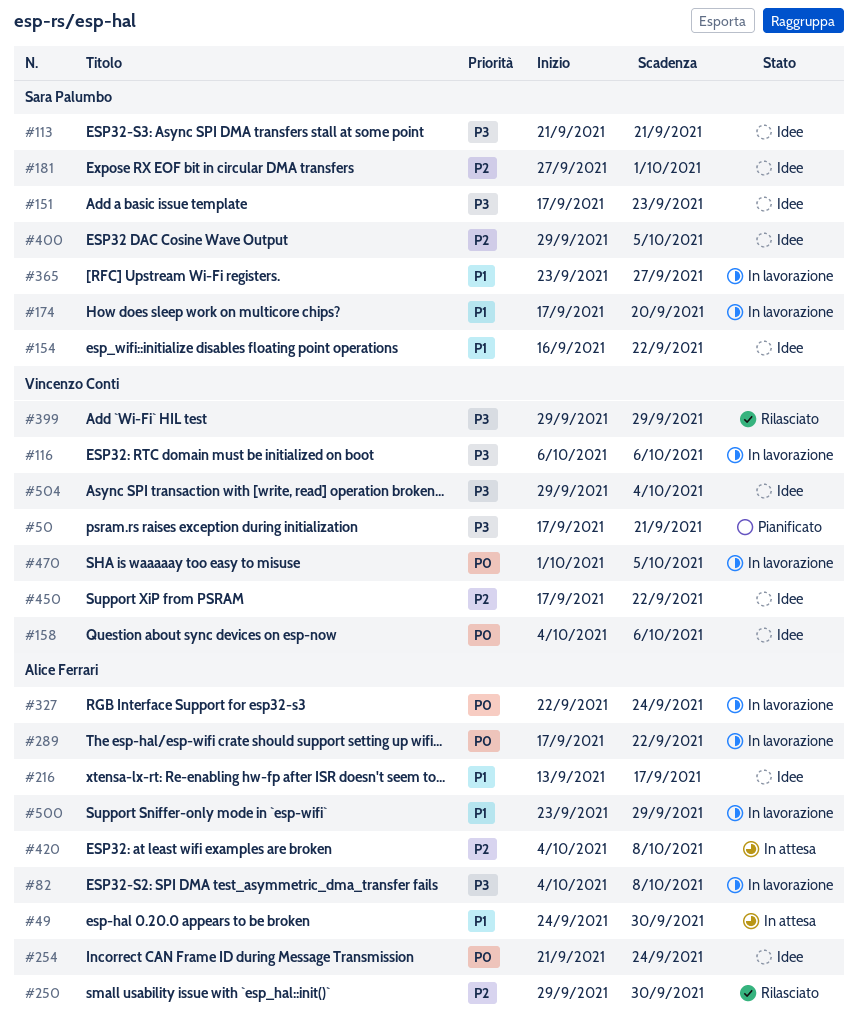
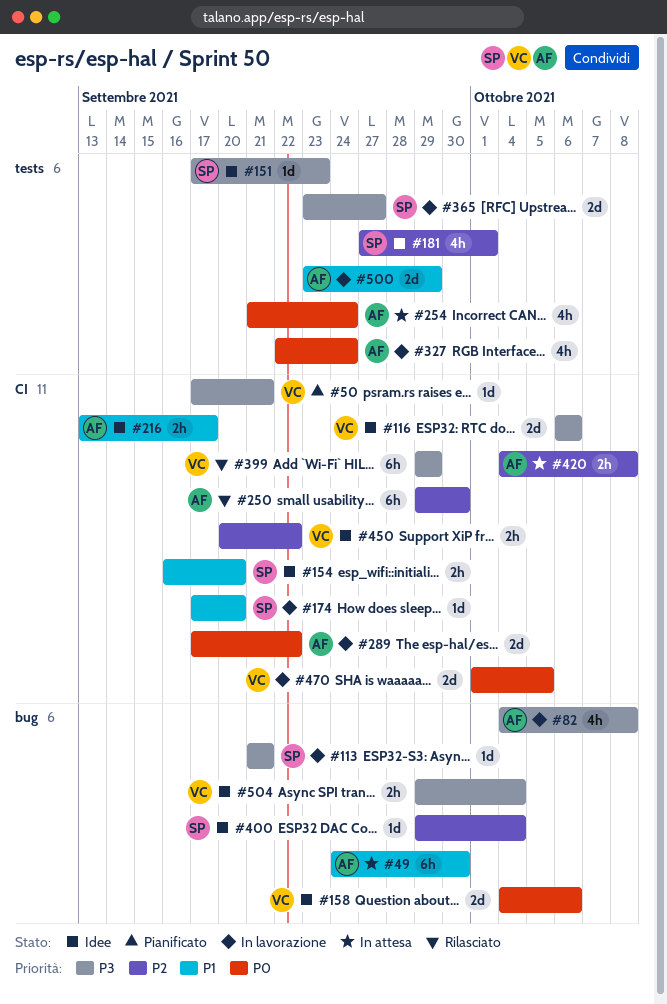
#113, status: Idee -> In lavorazione
#116, status: In lavorazione -> Idee
#154, due: Sep 22 -> Sep 20
#254, status: Idee -> In attesa
#365, priority: P1 -> P3
#400, due: Oct 5 -> Oct 4
#450, start: Sep 17 -> Sep 20

